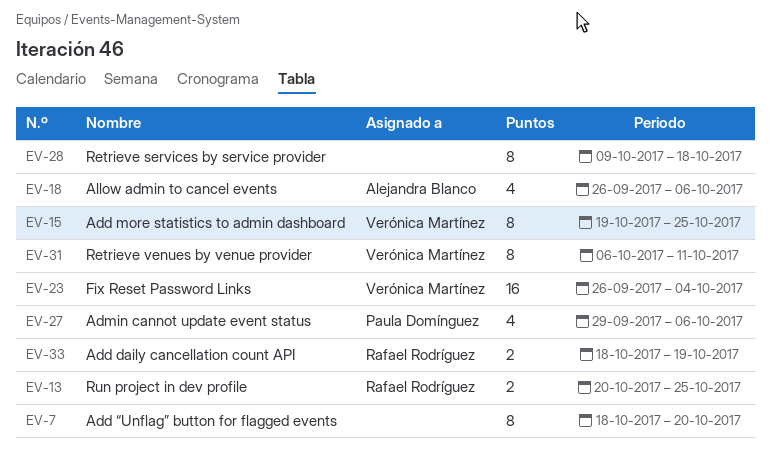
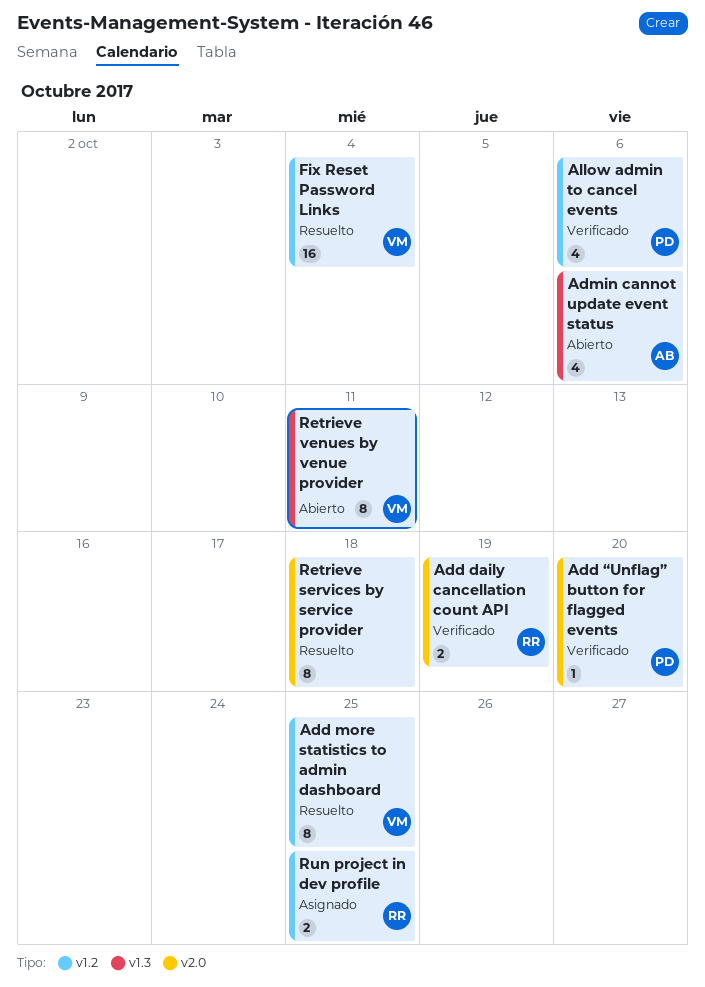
Add “Unflag” button for flagged events, owner: none -> Paula Domínguez
Add “Unflag” button for flagged events, estimate: 8 -> 1
Admin cannot update event status, owner: Paula Domínguez -> Alejandra Blanco
Allow admin to cancel events, owner: Alejandra Blanco -> Paula Domínguez

